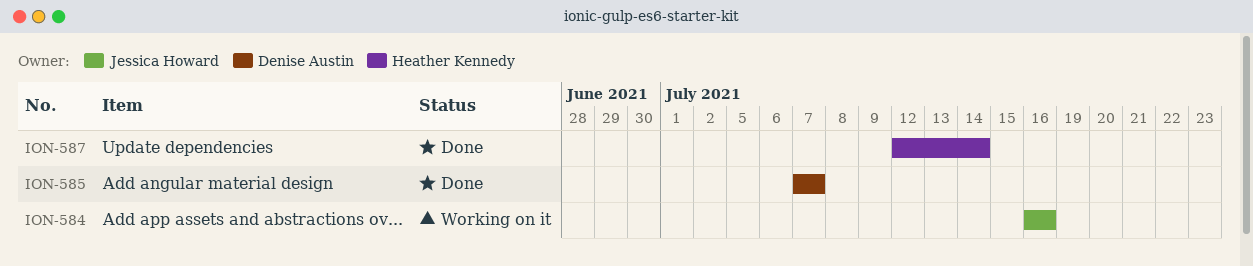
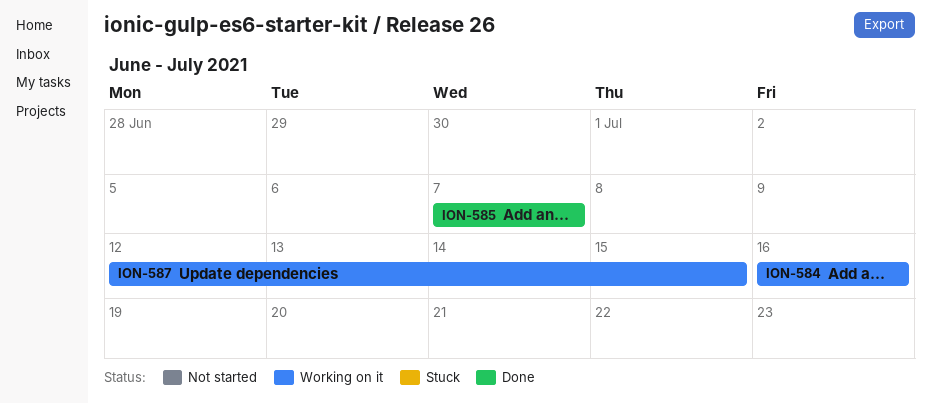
ION-587, status: Done -> Working on it
ION-587, due: Jul 14 -> Jul 15

